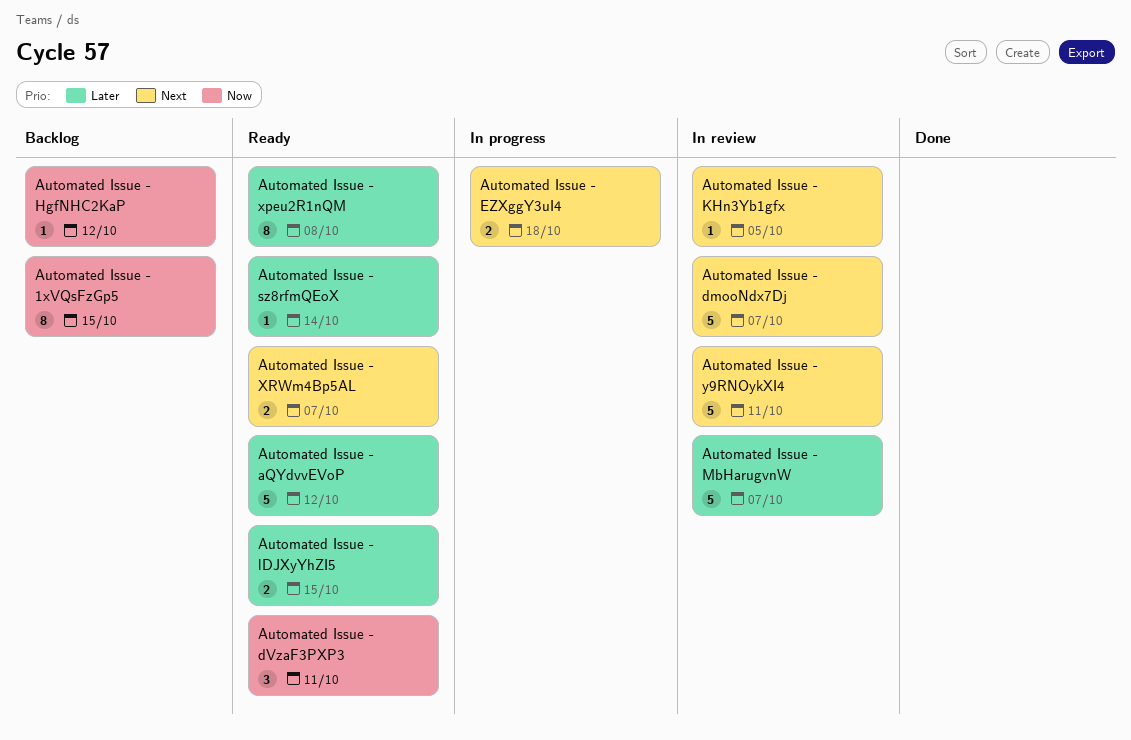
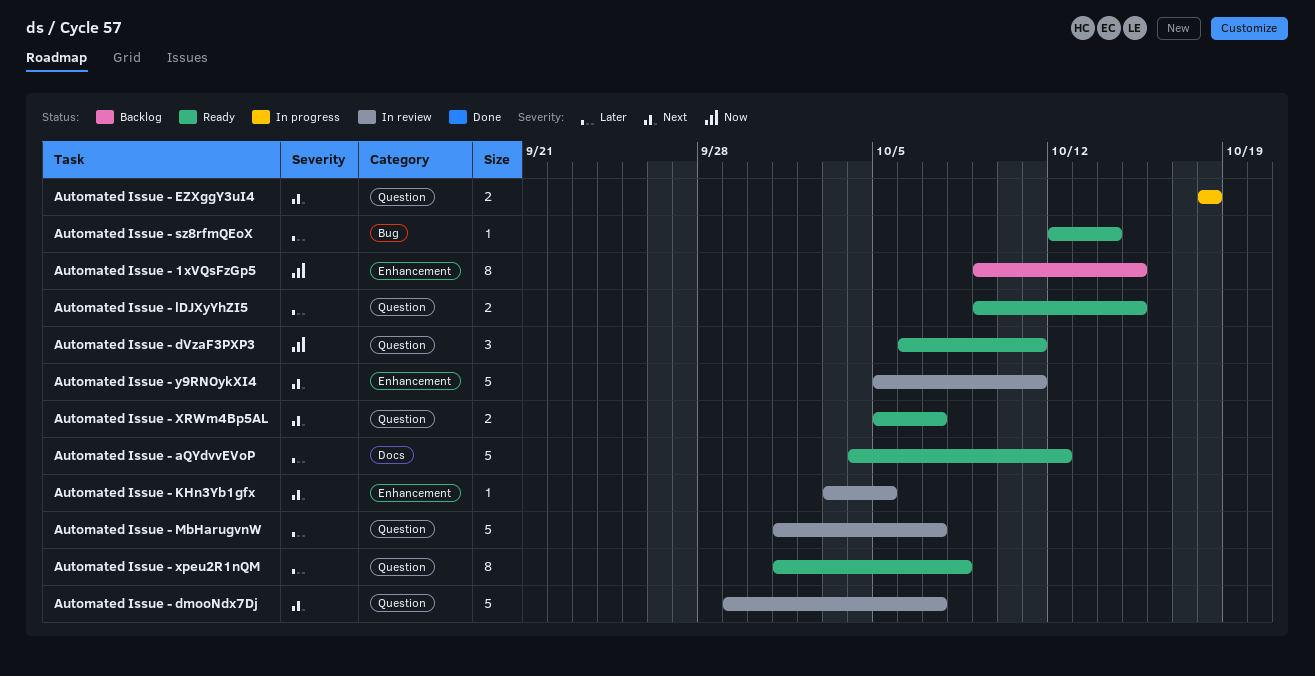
Automated Issue - HgfNHC2KaP: present -> none

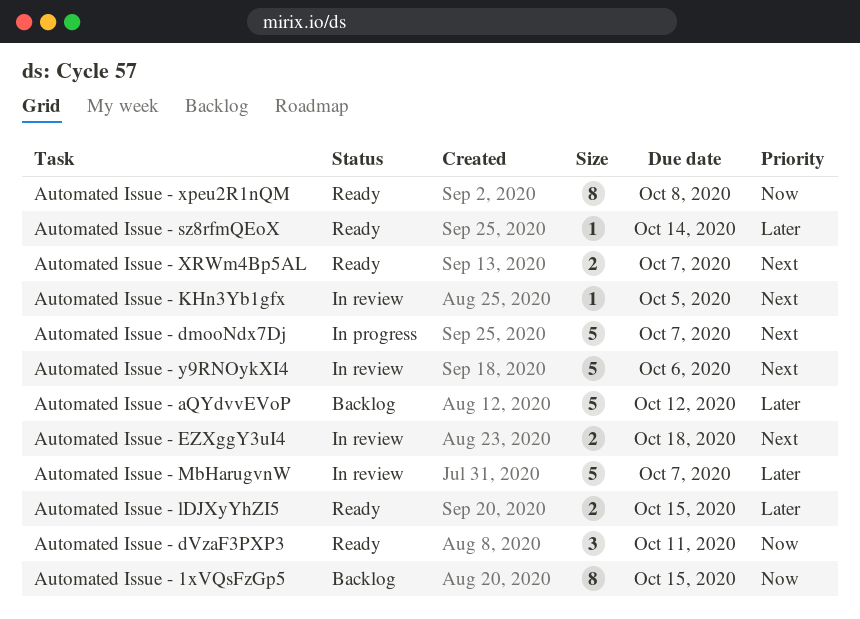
Automated Issue - aQYdvvEVoP, status: Ready -> Backlog
Automated Issue - dmooNdx7Dj, status: In review -> In progress
Automated Issue - EZXggY3uI4, status: In progress -> In review
Automated Issue - xpeu2R1nQM, priority: Later -> Now
Automated Issue - y9RNOykXI4, due: Oct 11 -> Oct 6

